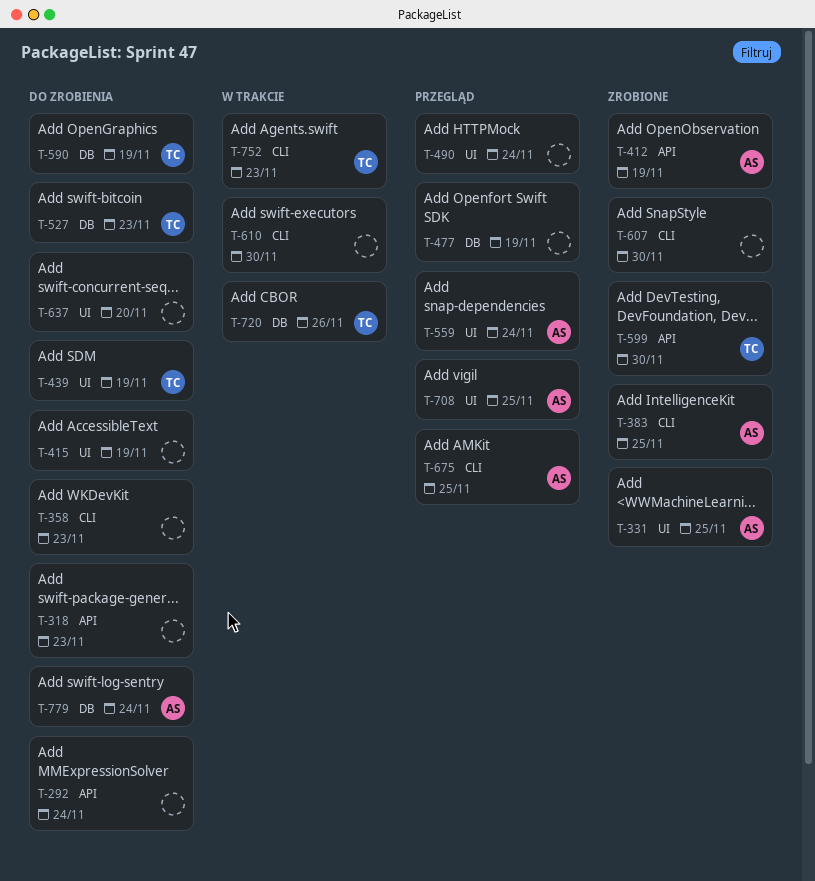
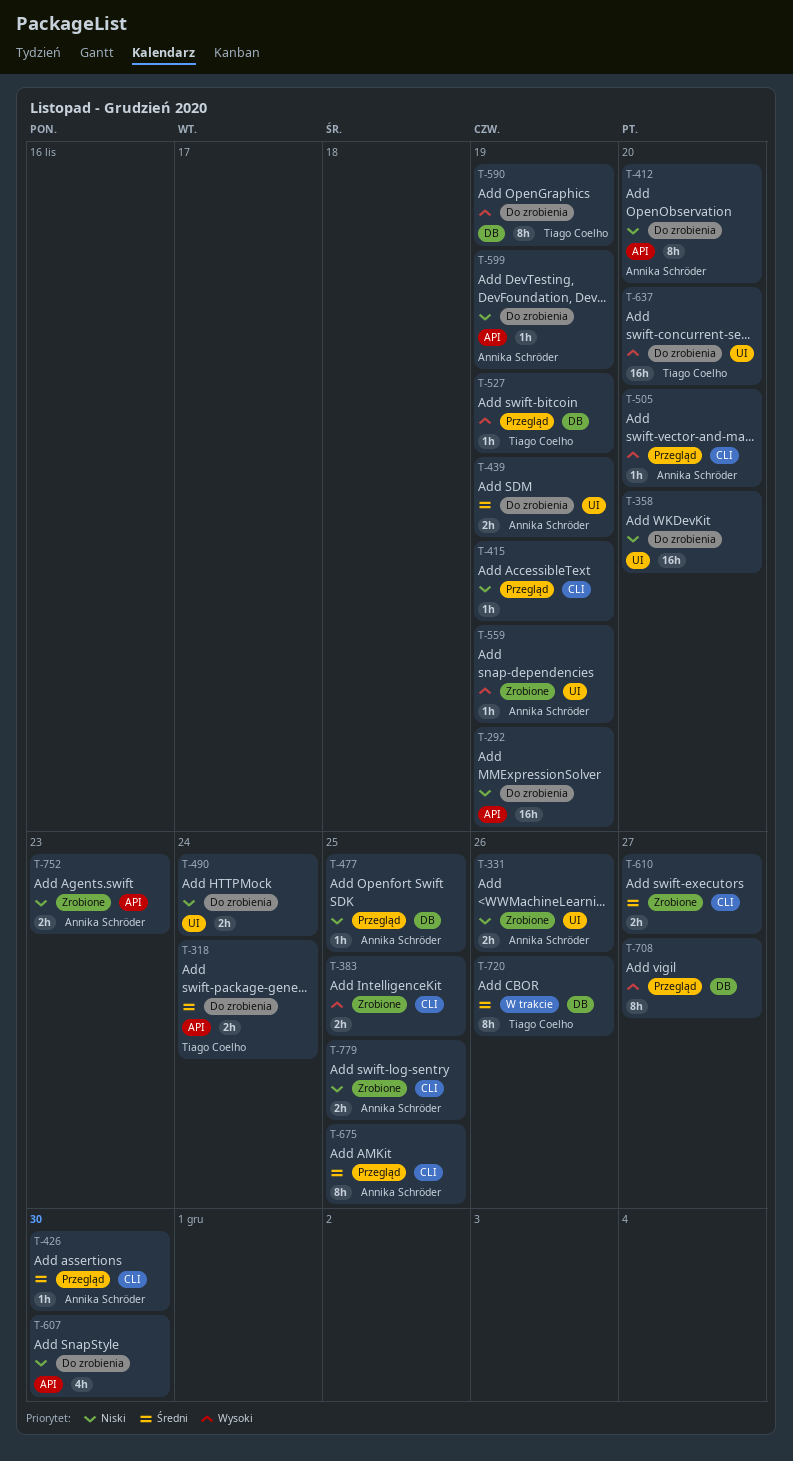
T-292, due: Nov 24 -> Nov 19
T-318, owner: none -> Tiago Coelho
T-318, due: Nov 23 -> Nov 24
T-331, due: Nov 25 -> Nov 26
T-358, label: CLI -> UI
T-358, due: Nov 23 -> Nov 20
T-383, owner: Annika Schröder -> none
T-412, status: Zrobione -> Do zrobienia
T-412, due: Nov 19 -> Nov 20
T-415, status: Do zrobienia -> Przegląd
T-415, label: UI -> CLI
T-426: none -> present
T-439, owner: Tiago Coelho -> Annika Schröder
T-477, owner: none -> Annika Schröder
T-477, due: Nov 19 -> Nov 25
T-490, status: Przegląd -> Do zrobienia
T-505: none -> present
T-527, status: Do zrobienia -> Przegląd
T-527, due: Nov 23 -> Nov 19
T-559, status: Przegląd -> Zrobione
T-559, due: Nov 24 -> Nov 19
T-599, status: Zrobione -> Do zrobienia
T-599, owner: Tiago Coelho -> Annika Schröder
T-599, due: Nov 30 -> Nov 19
T-607, status: Zrobione -> Do zrobienia
T-607, label: CLI -> API
T-610, status: W trakcie -> Zrobione
T-610, due: Nov 30 -> Nov 27
T-637, owner: none -> Tiago Coelho
T-708, owner: Annika Schröder -> none
T-708, label: UI -> DB
T-708, due: Nov 25 -> Nov 27
T-752, status: W trakcie -> Zrobione
T-752, owner: Tiago Coelho -> Annika Schröder
T-752, label: CLI -> API
T-779, status: Do zrobienia -> Zrobione
T-779, label: DB -> CLI
T-779, due: Nov 24 -> Nov 25

